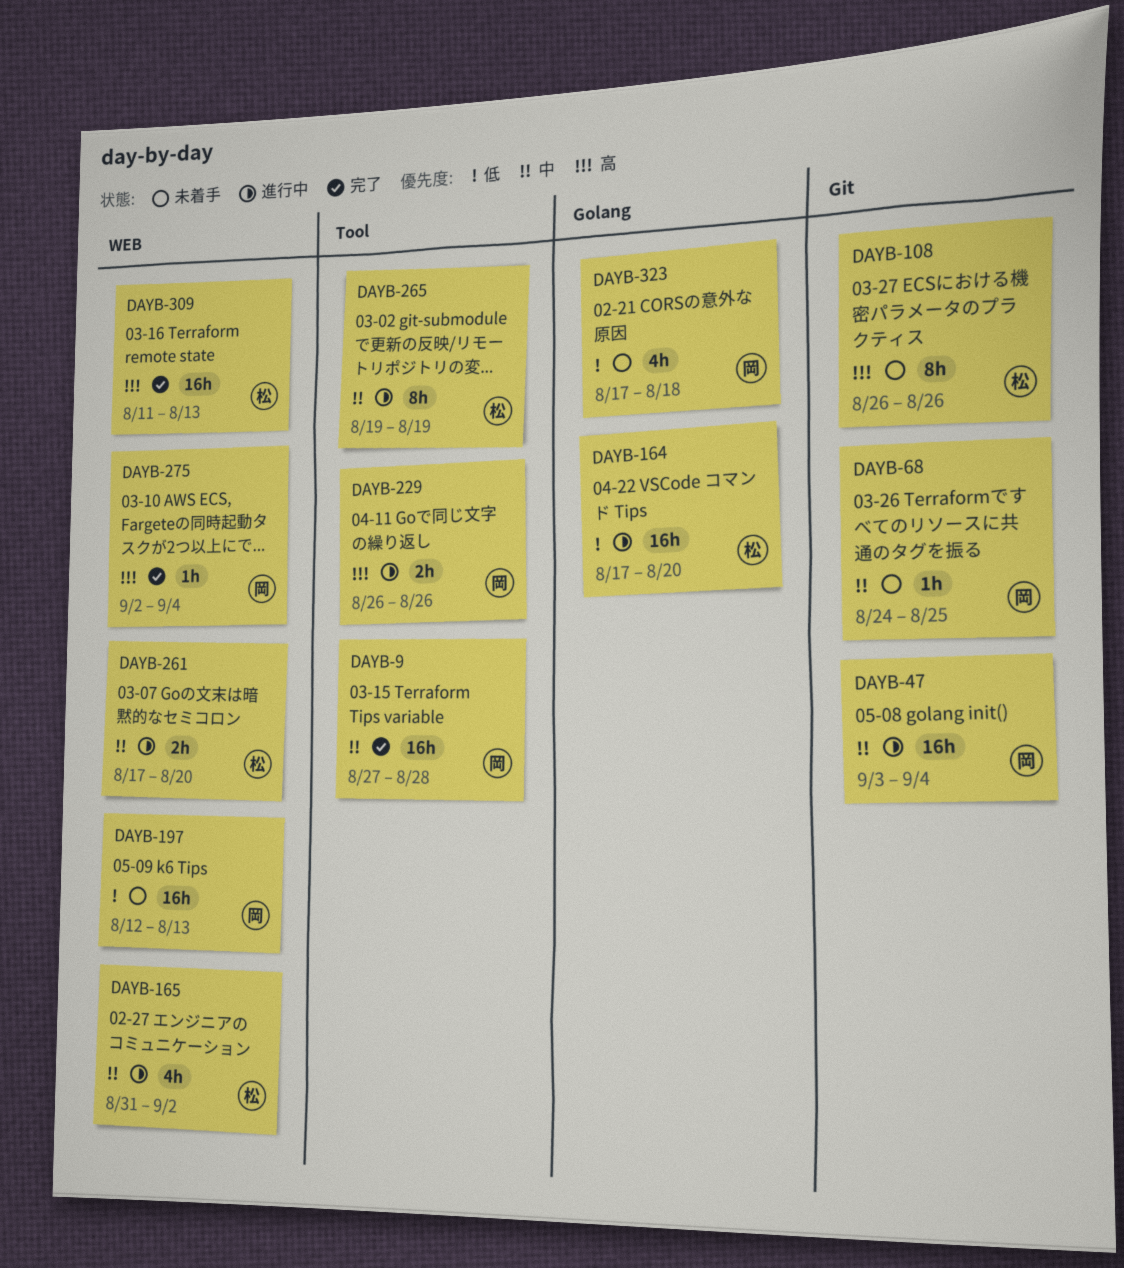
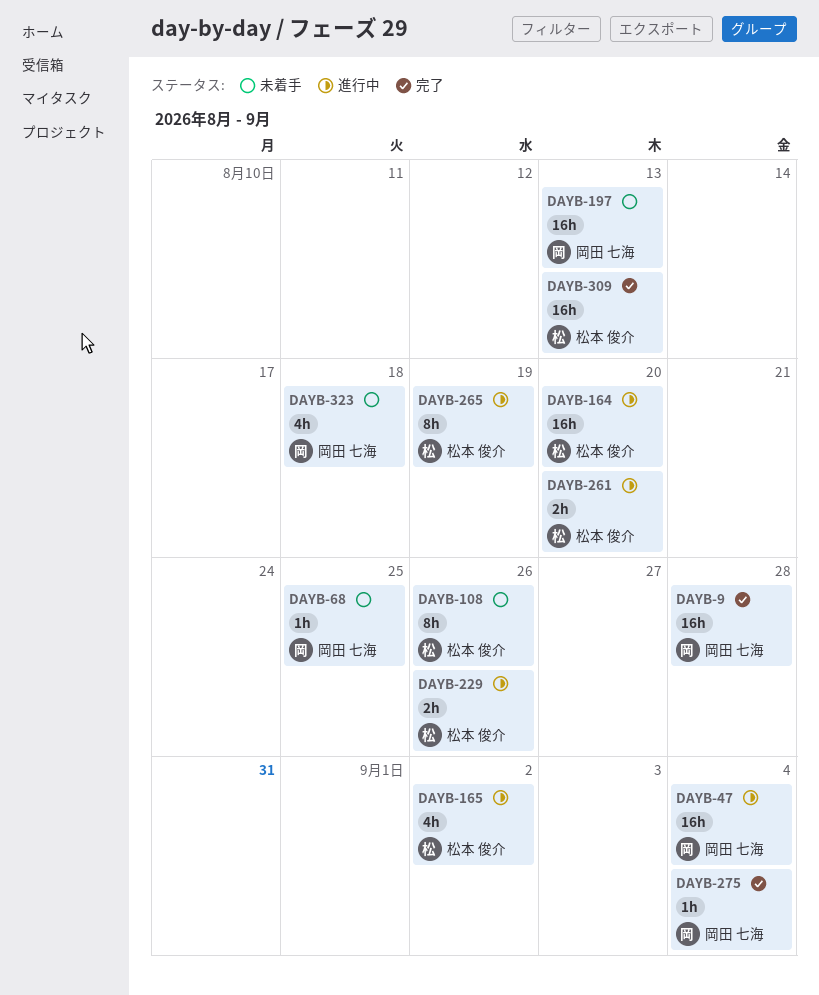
DAYB-229, owner: 岡田 七海 -> 松本 俊介

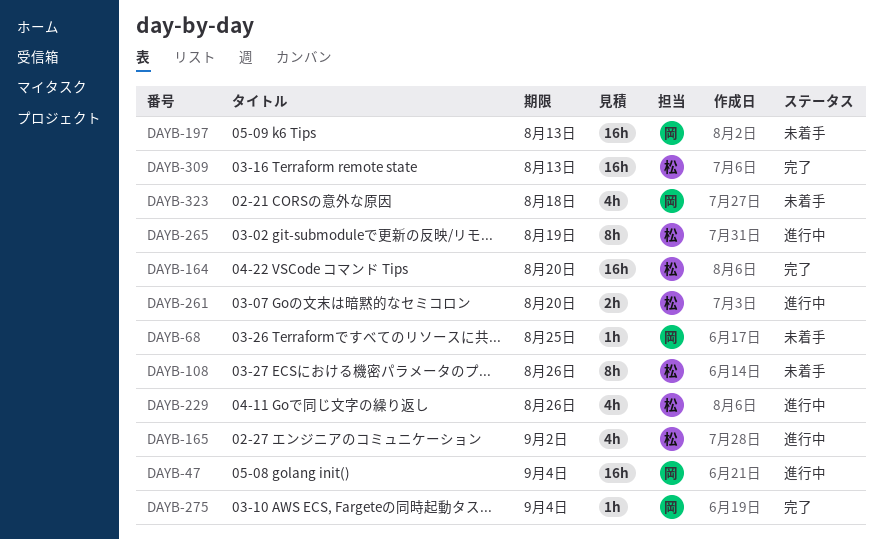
DAYB-9: present -> none
DAYB-164, status: 進行中 -> 完了
DAYB-229, estimate: 2h -> 4h

